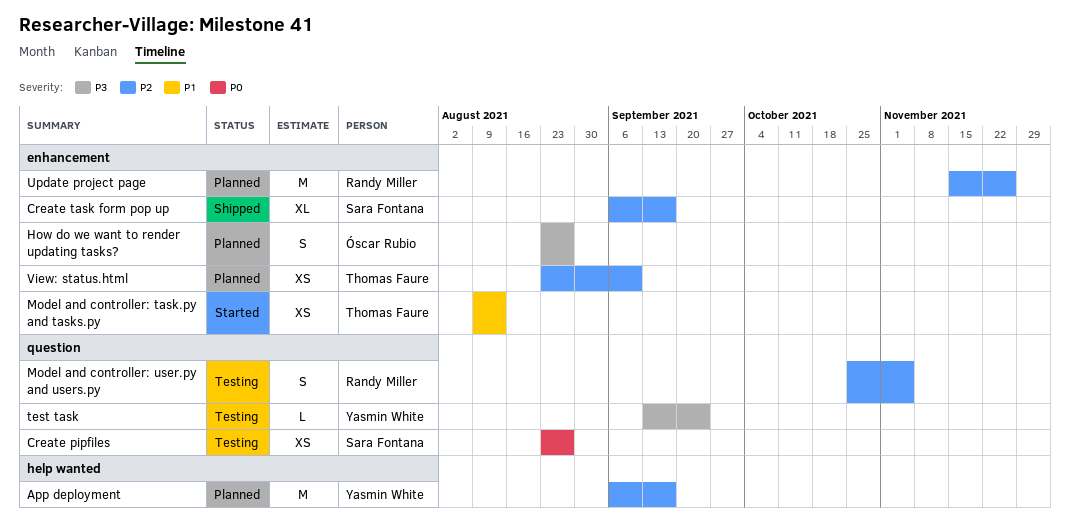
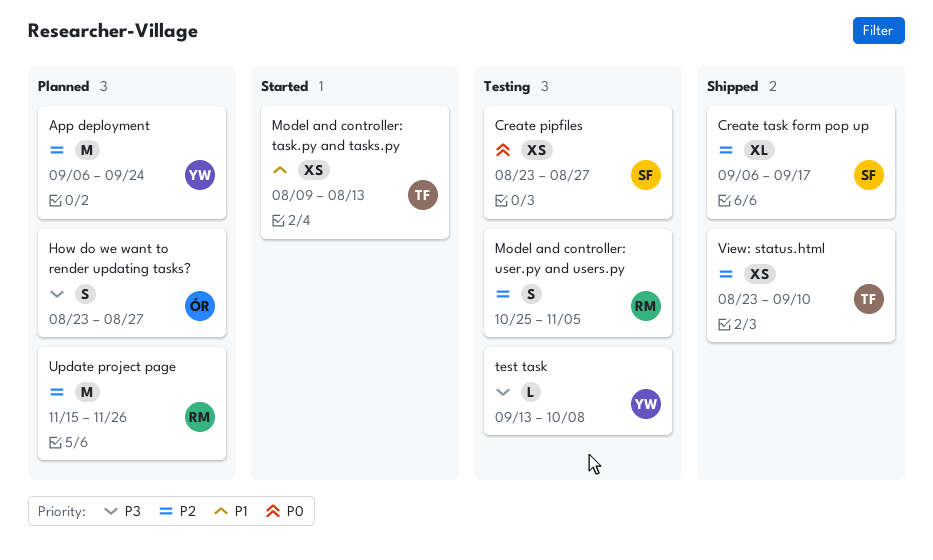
App deployment, due: Sep 17 -> Sep 24
test task, due: Sep 24 -> Oct 8
View: status.html, status: Planned -> Shipped

